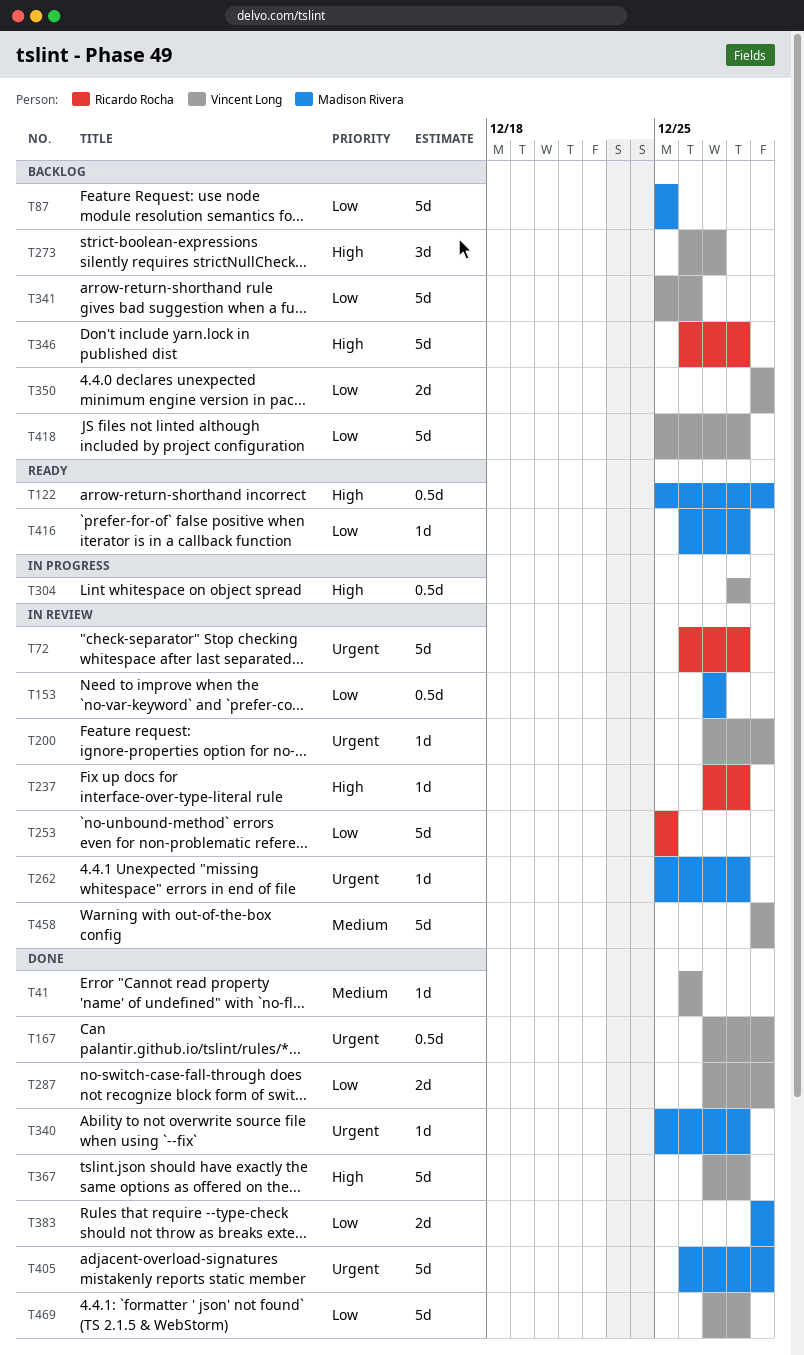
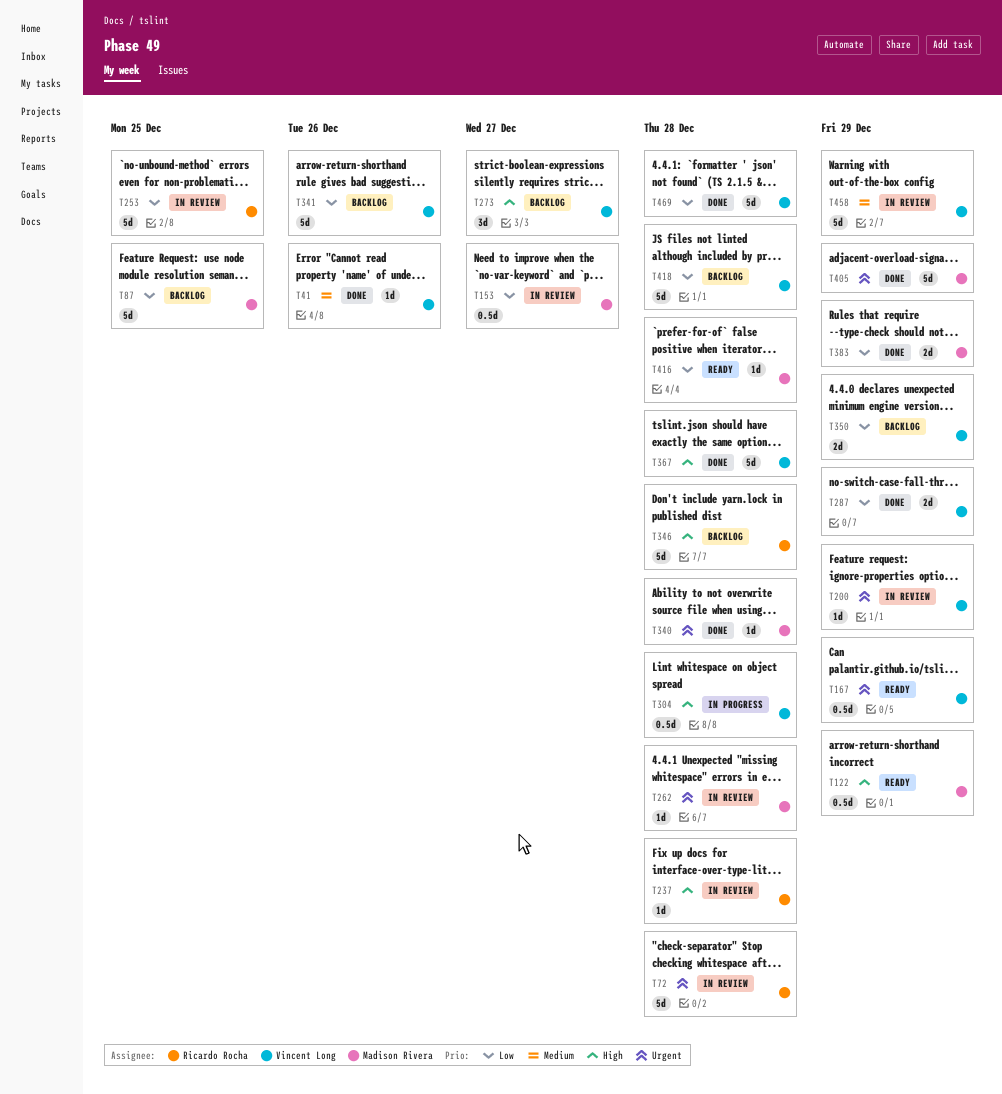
T167, status: Done -> Ready

